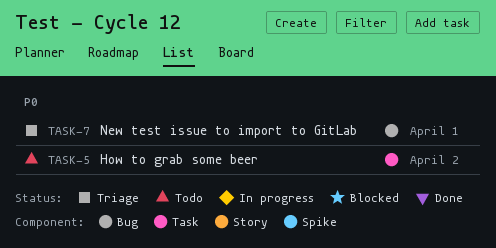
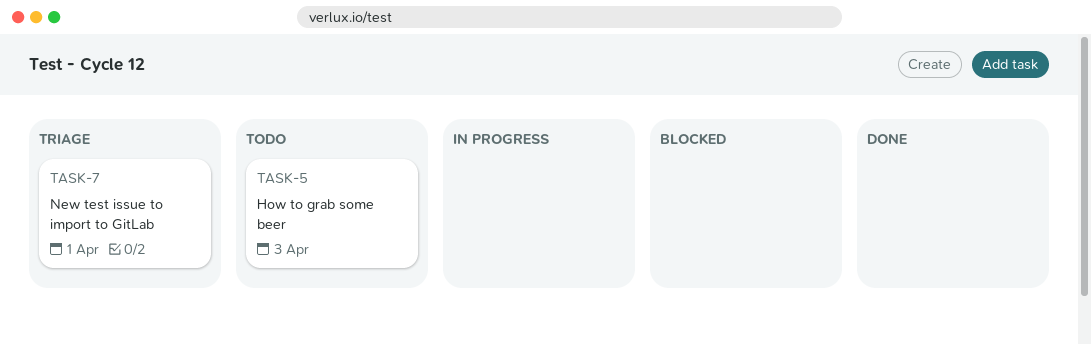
TASK-5, due: Apr 2 -> Apr 3

